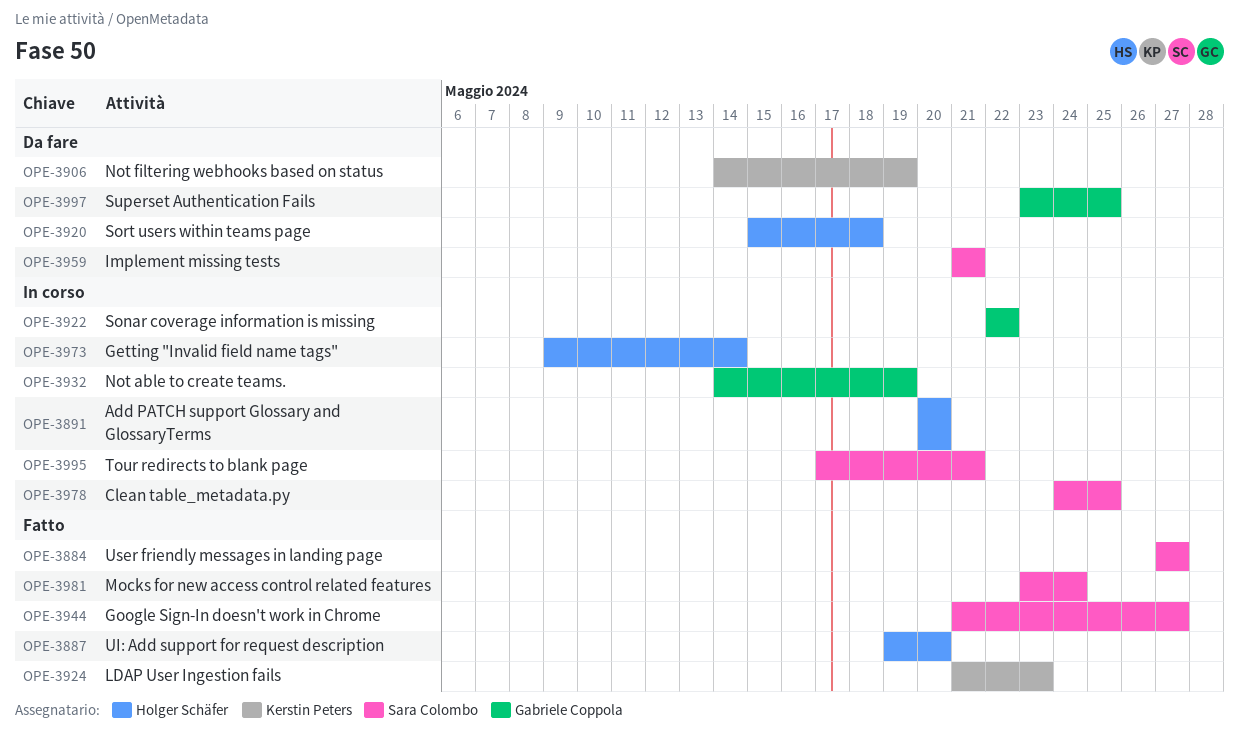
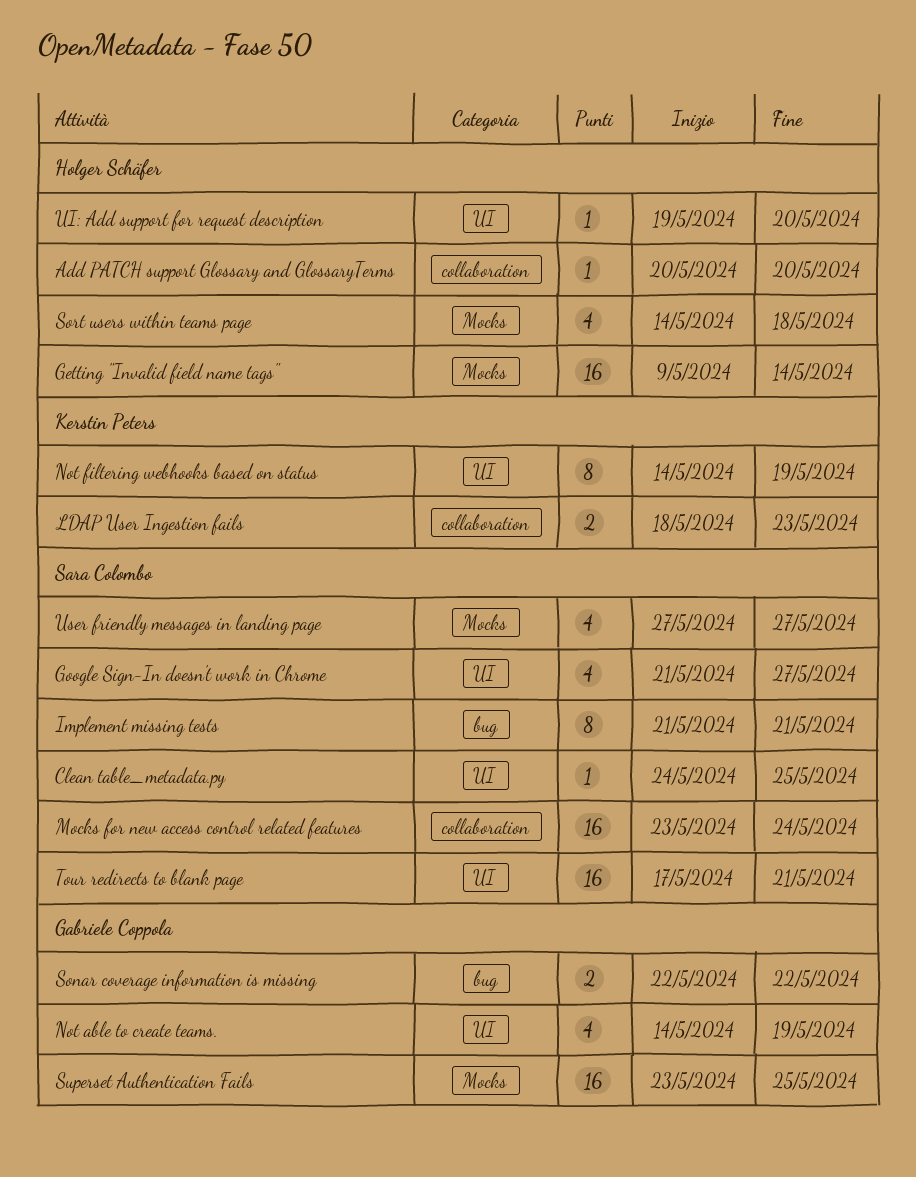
LDAP User Ingestion fails, start: May 21 -> May 18
Sort users within teams page, start: May 15 -> May 14

